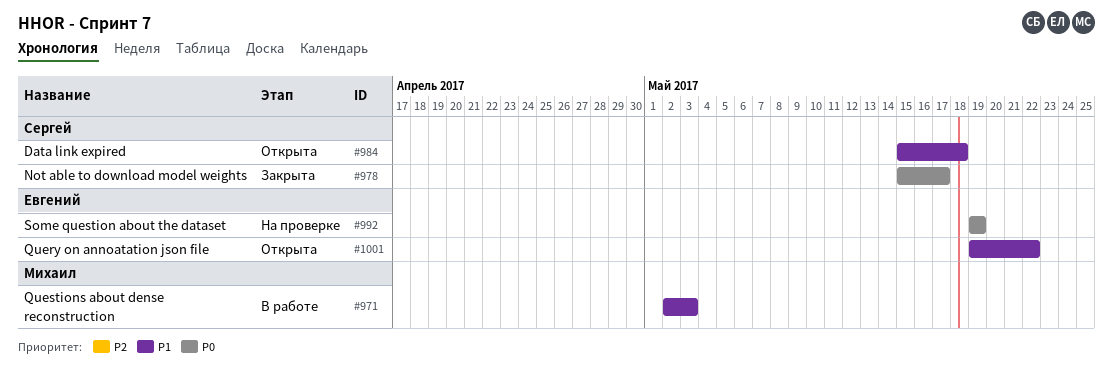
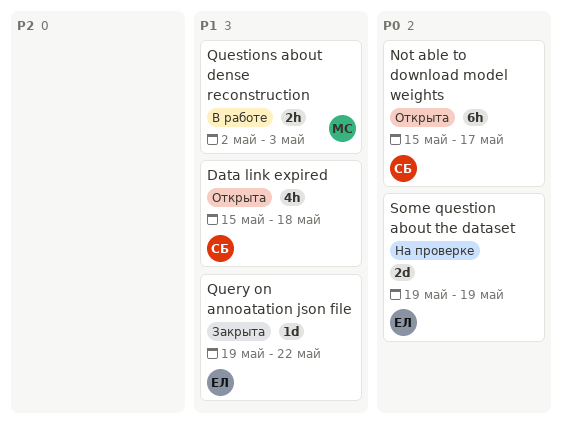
Not able to download model weights, status: Закрыта -> Открыта
Query on annoatation json file, status: Открыта -> Закрыта

